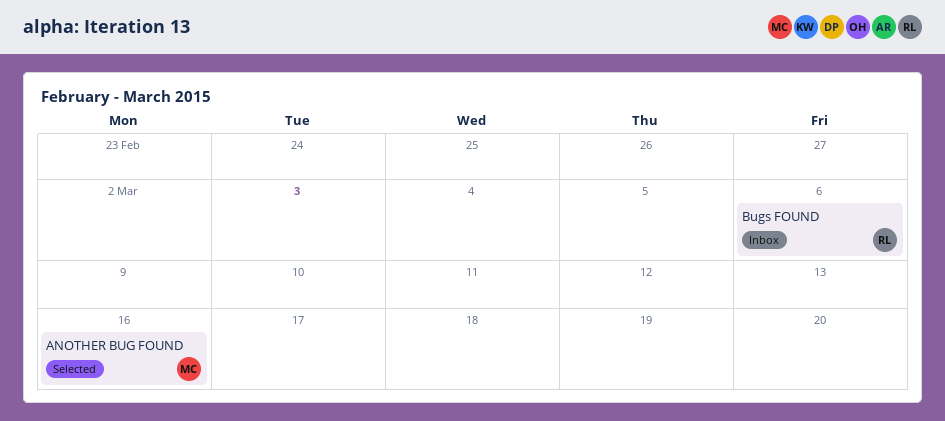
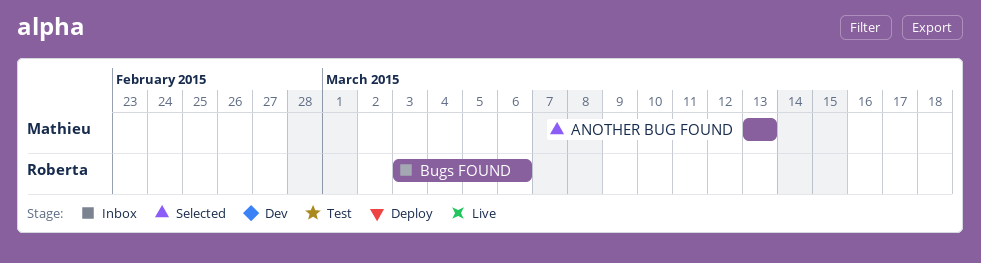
ANOTHER BUG FOUND, due: Mar 16 -> Mar 13

